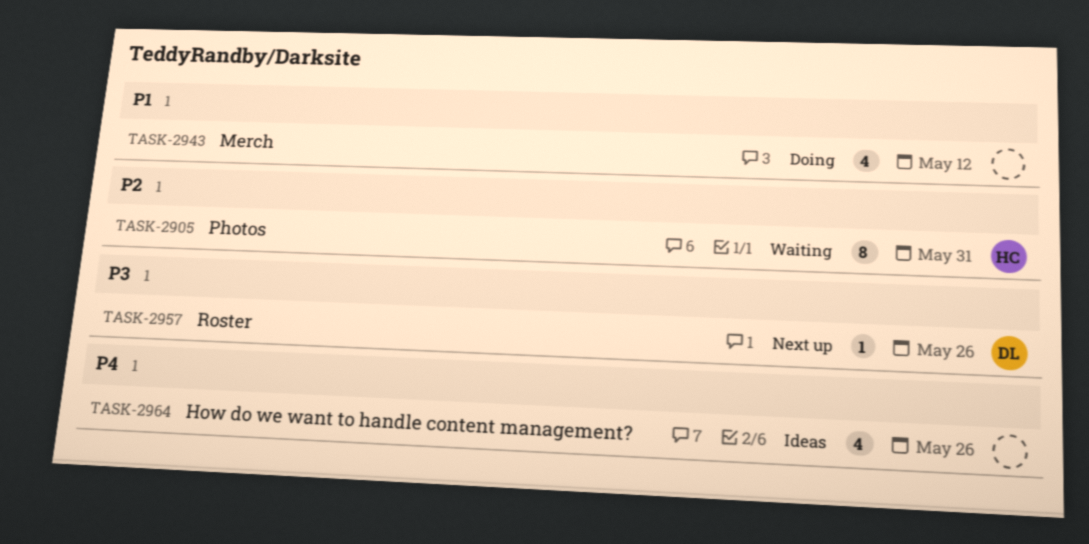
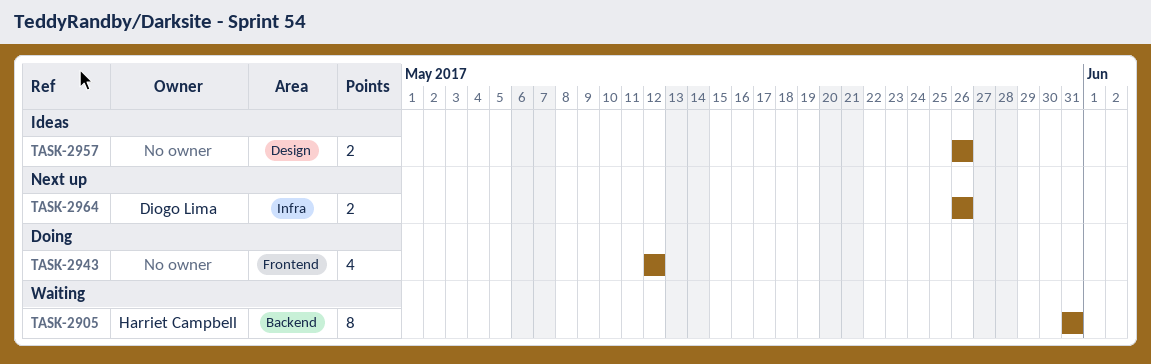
TASK-2957, status: Next up -> Ideas
TASK-2957, owner: Diogo Lima -> none
TASK-2957, estimate: 1 -> 2
TASK-2964, status: Ideas -> Next up
TASK-2964, owner: none -> Diogo Lima
TASK-2964, estimate: 4 -> 2

